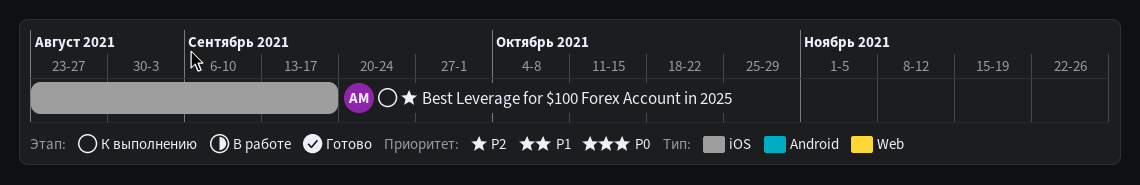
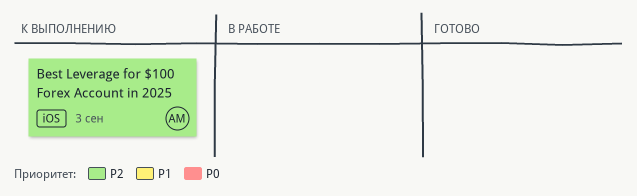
Best Leverage for $100 Forex Account in 2025, due: Sep 17 -> Sep 3

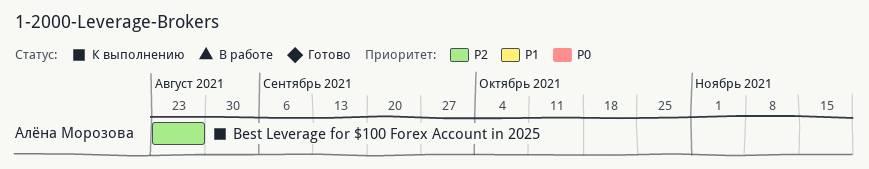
Best Leverage for $100 Forex Account in 2025, due: Sep 3 -> Aug 27

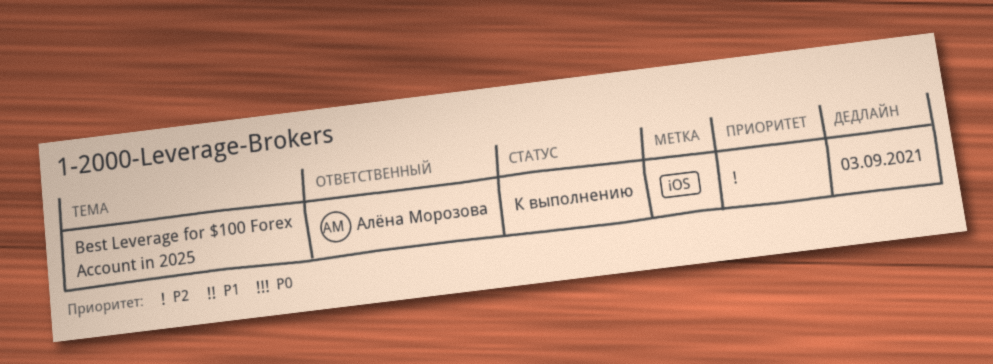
Best Leverage for $100 Forex Account in 2025, due: Aug 27 -> Sep 3

